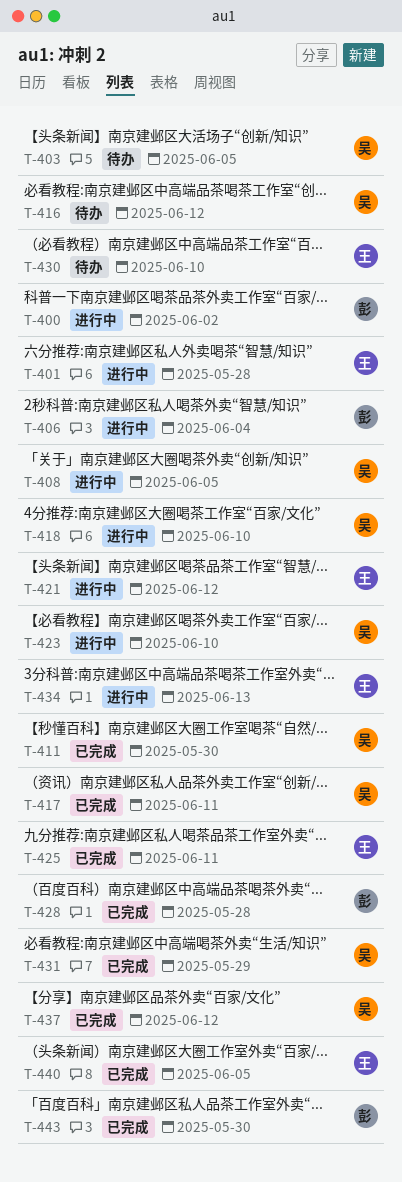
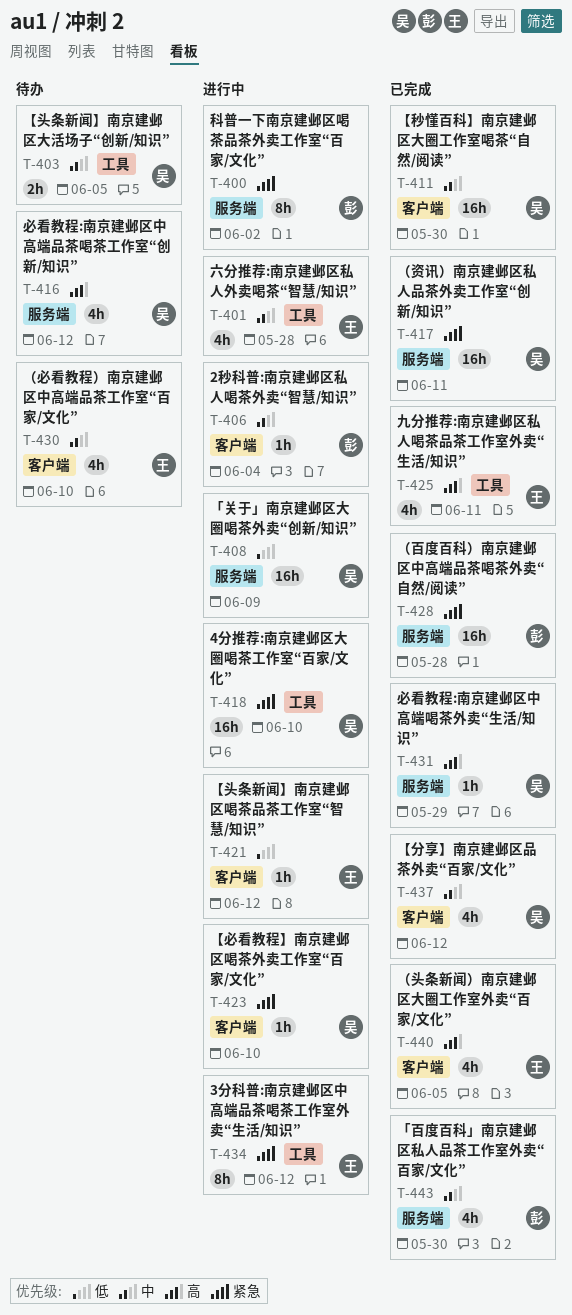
T-408, due: Jun 5 -> Jun 9
T-434, due: Jun 13 -> Jun 12

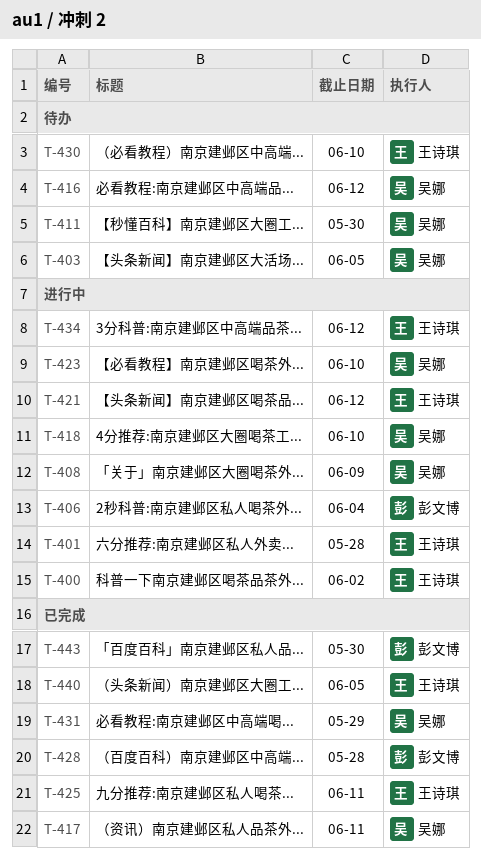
T-400, owner: 彭文博 -> 王诗琪
T-411, status: 已完成 -> 待办
T-437: present -> none

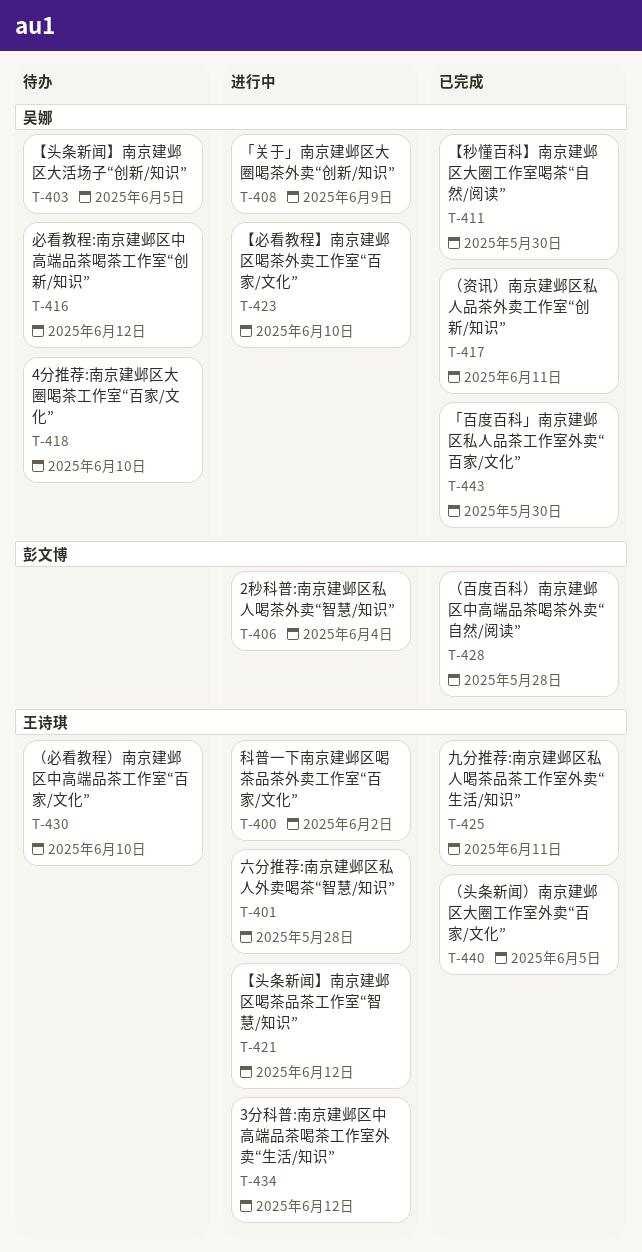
T-411, status: 待办 -> 已完成
T-418, status: 进行中 -> 待办
T-431: present -> none
T-443, owner: 彭文博 -> 吴娜

